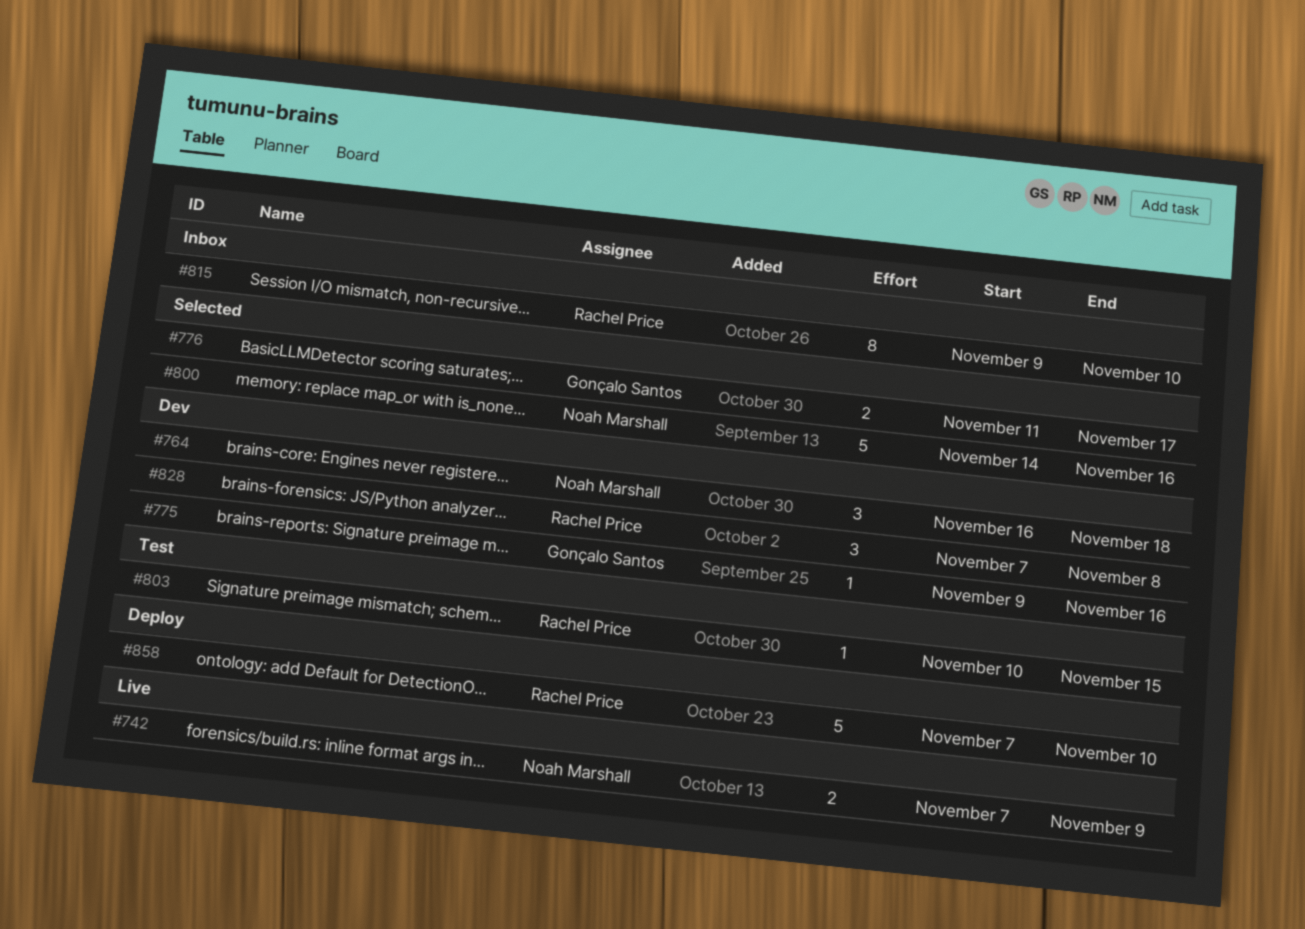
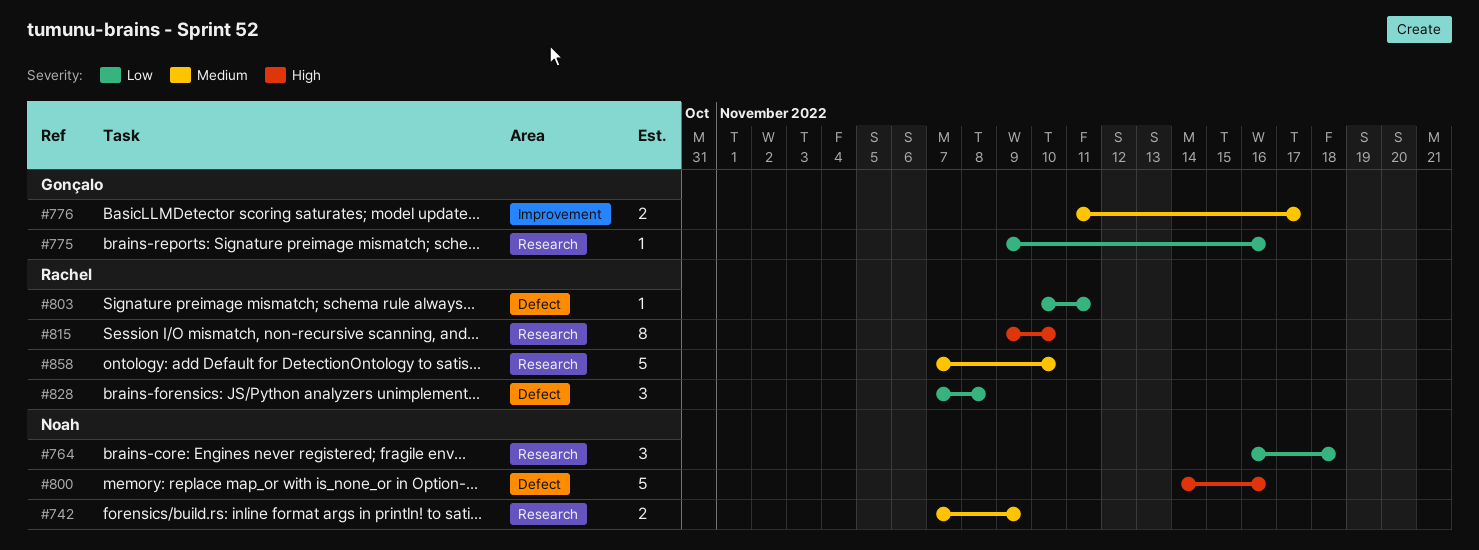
#803, due: Nov 15 -> Nov 11

